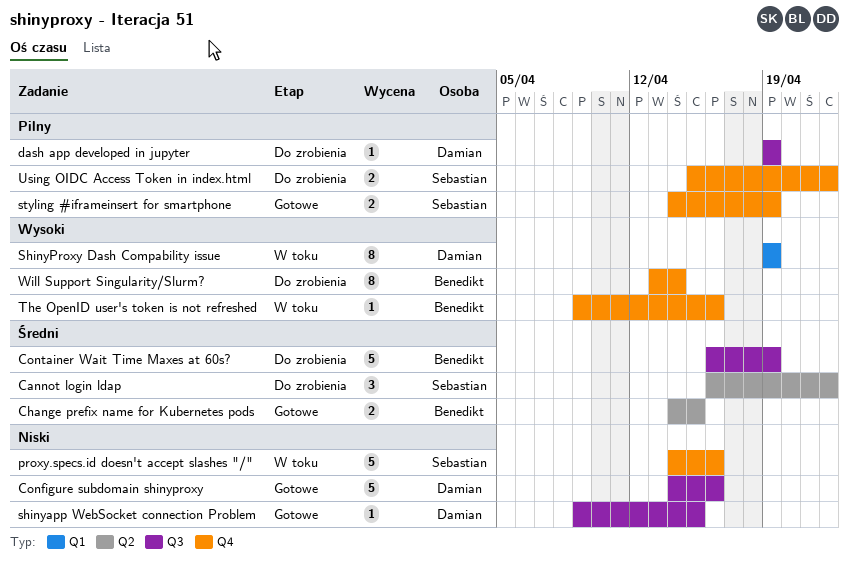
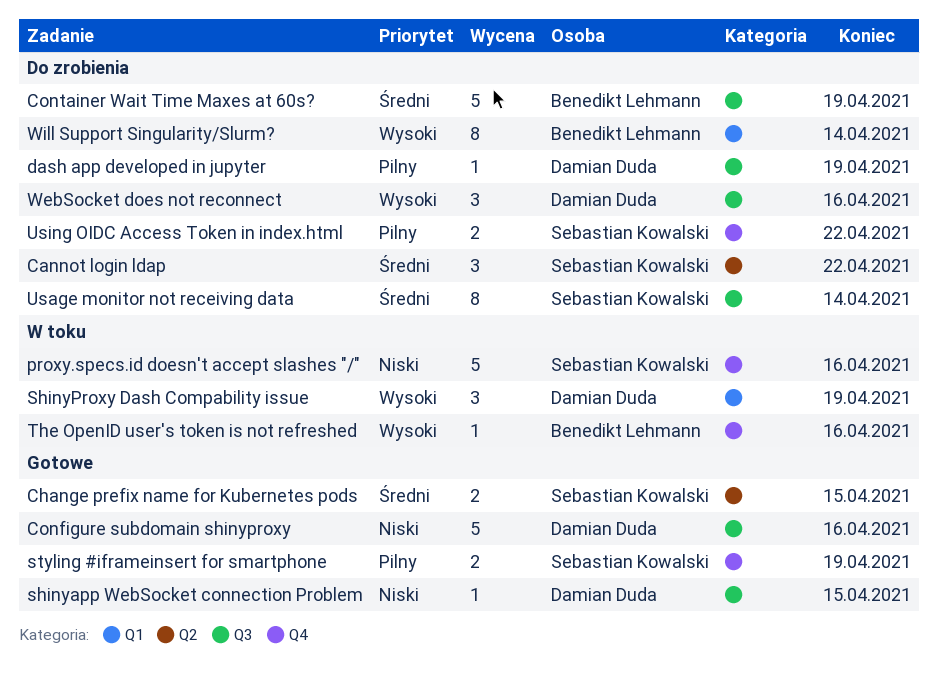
Change prefix name for Kubernetes pods, owner: Benedikt Lehmann -> Sebastian Kowalski
ShinyProxy Dash Compability issue, estimate: 8 -> 3
Usage monitor not receiving data: none -> present
WebSocket does not reconnect: none -> present
Will Support Singularity/Slurm?, label: Q4 -> Q1

